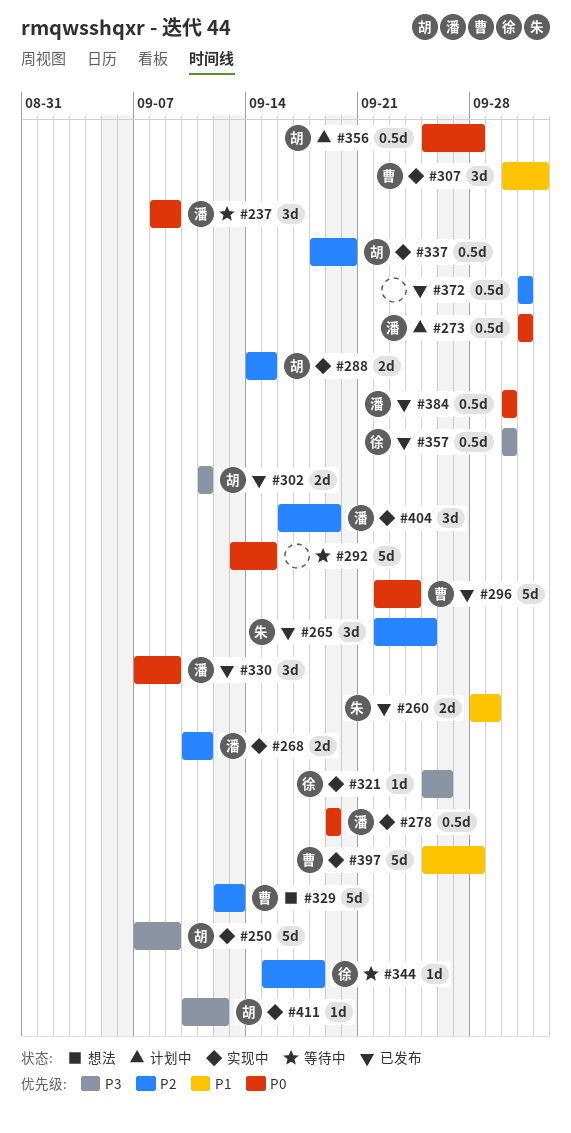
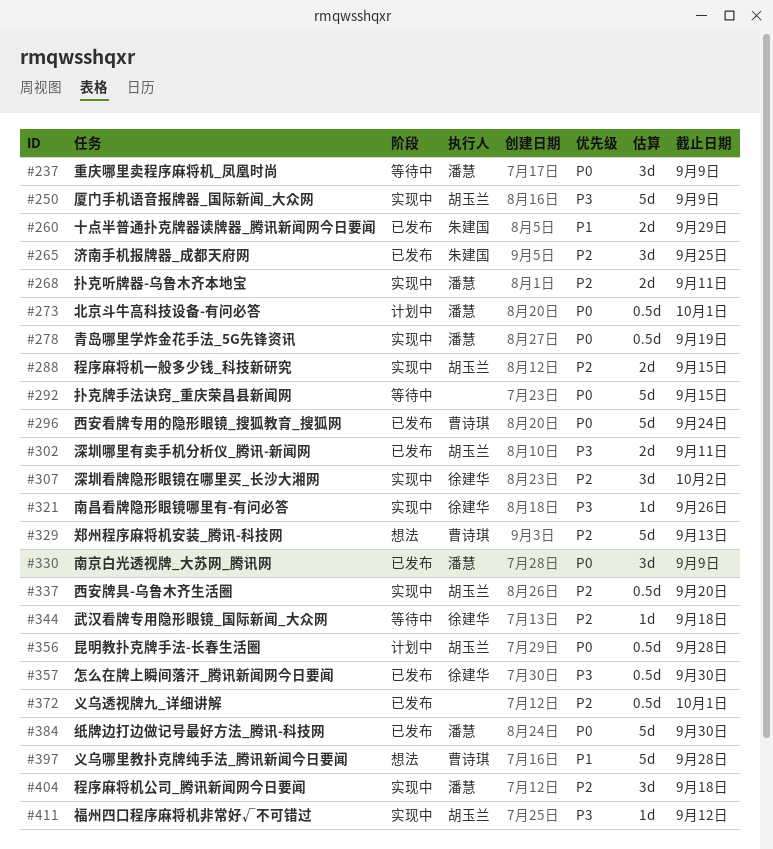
#307, owner: 曹诗琪 -> 徐建华
#307, priority: P1 -> P2
#384, estimate: 0.5d -> 5d
#397, status: 实现中 -> 想法
#404, due: Sep 19 -> Sep 18

